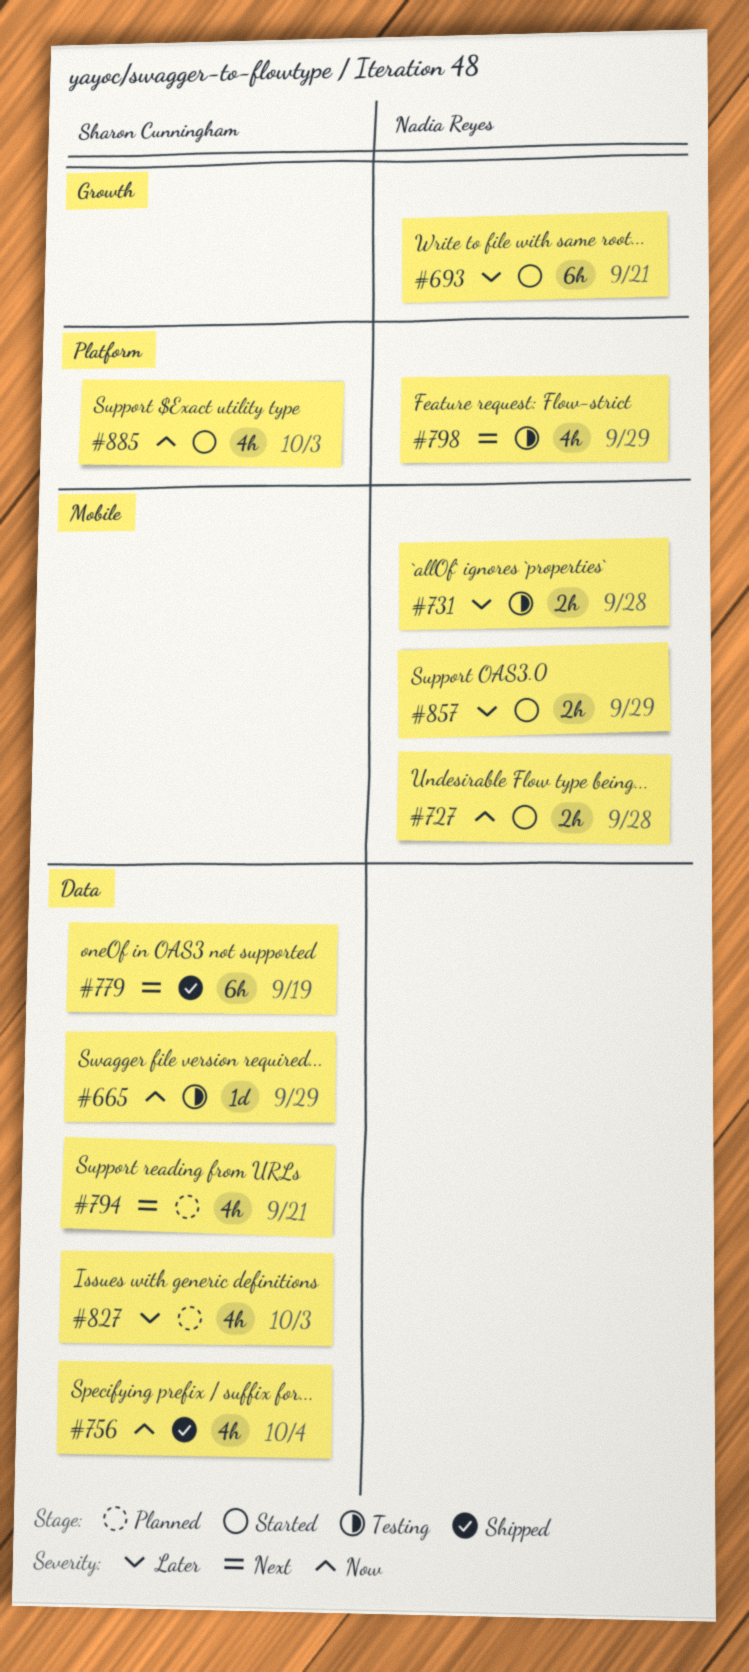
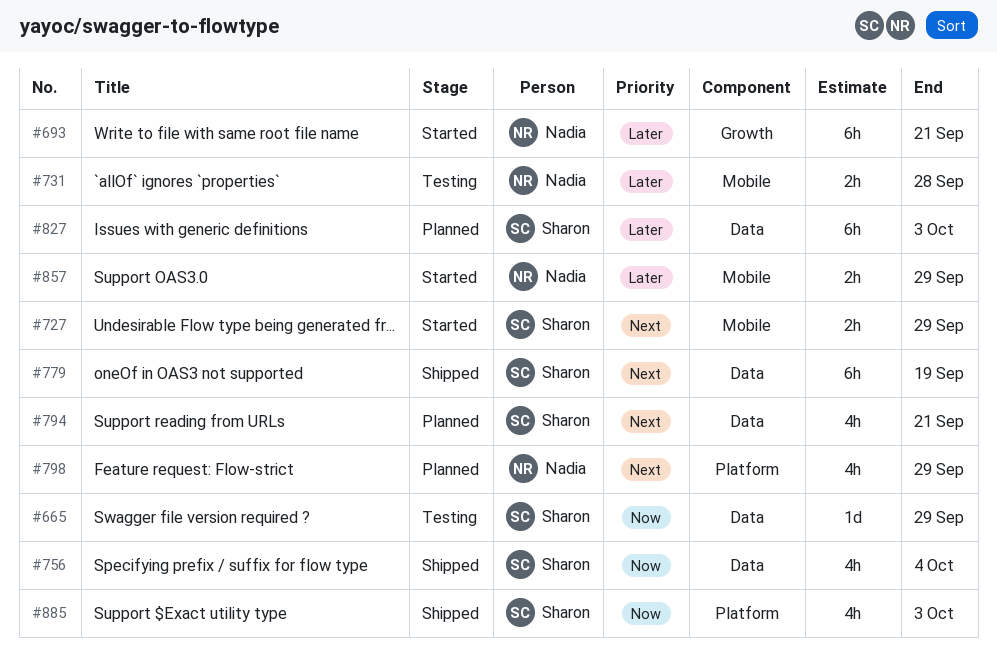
#727, owner: Nadia Reyes -> Sharon Cunningham
#727, priority: Now -> Next
#727, due: Sep 28 -> Sep 29
#798, status: Testing -> Planned
#827, estimate: 4h -> 6h
#885, status: Started -> Shipped

